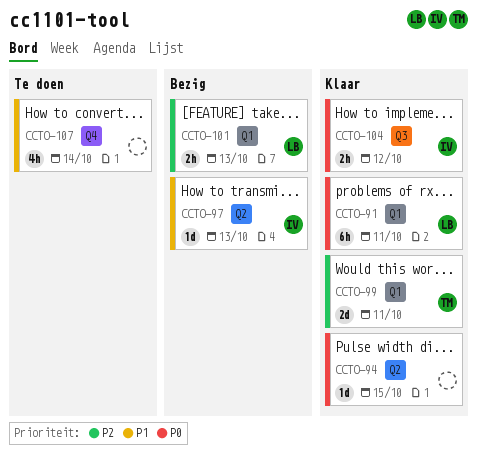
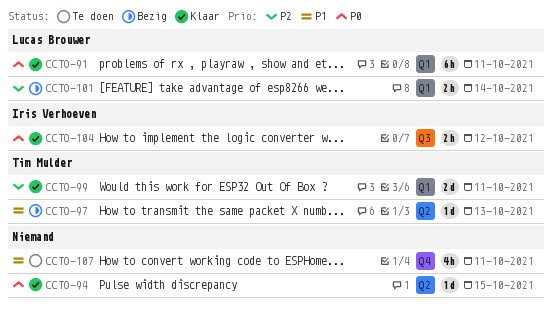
CCTO-97, owner: Iris Verhoeven -> Tim Mulder
CCTO-101, due: Oct 13 -> Oct 14
CCTO-107, due: Oct 14 -> Oct 11

